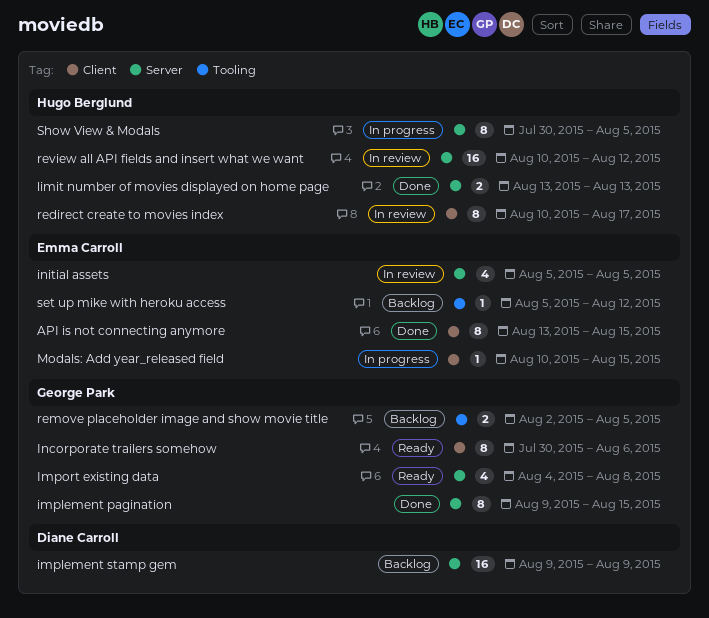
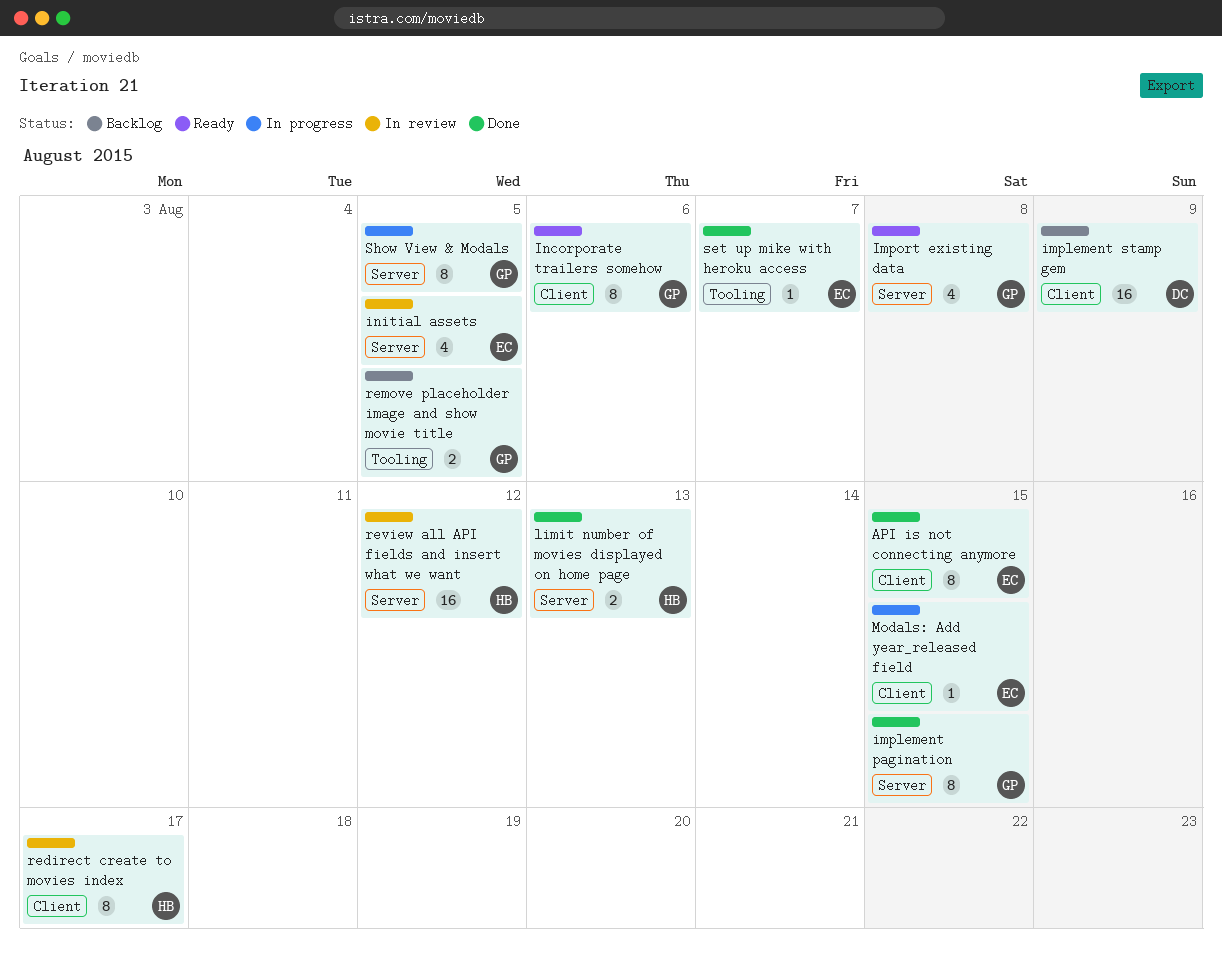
implement stamp gem, label: Server -> Client
set up mike with heroku access, status: Backlog -> Done
set up mike with heroku access, due: Aug 12 -> Aug 7
Show View & Modals, owner: Hugo Berglund -> George Park

